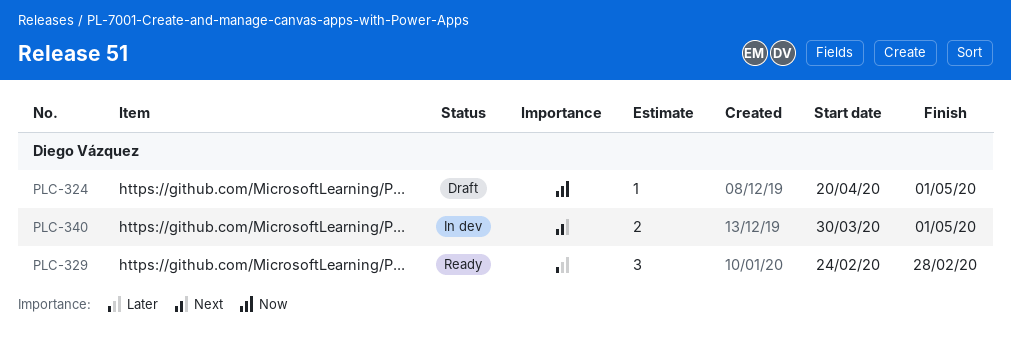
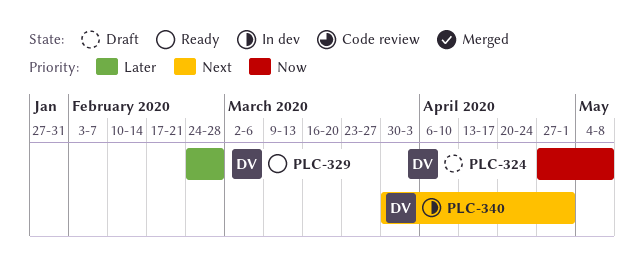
PLC-324, start: Apr 20 -> Apr 27
PLC-324, due: May 1 -> May 8

